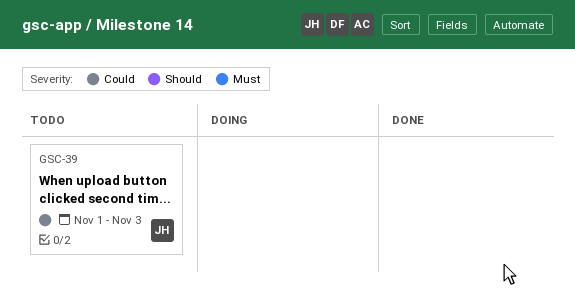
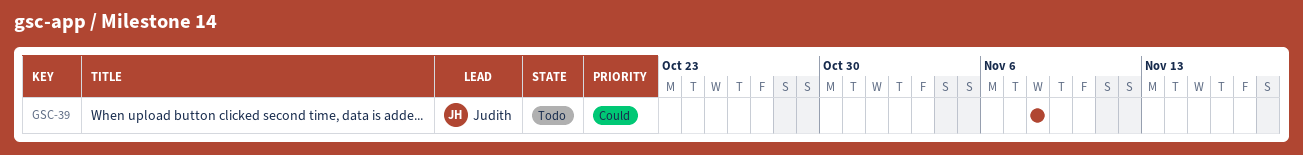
GSC-39, start: Nov 1 -> Nov 8
GSC-39, due: Nov 3 -> Nov 8

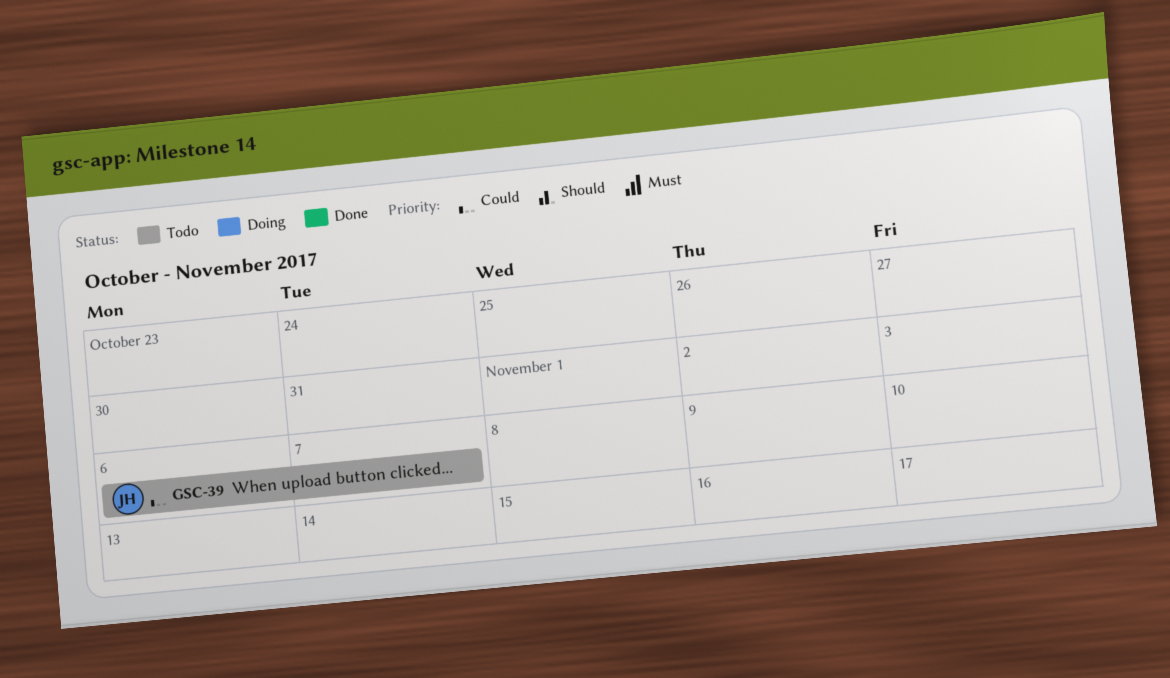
GSC-39, start: Nov 8 -> Nov 6
GSC-39, due: Nov 8 -> Nov 7

